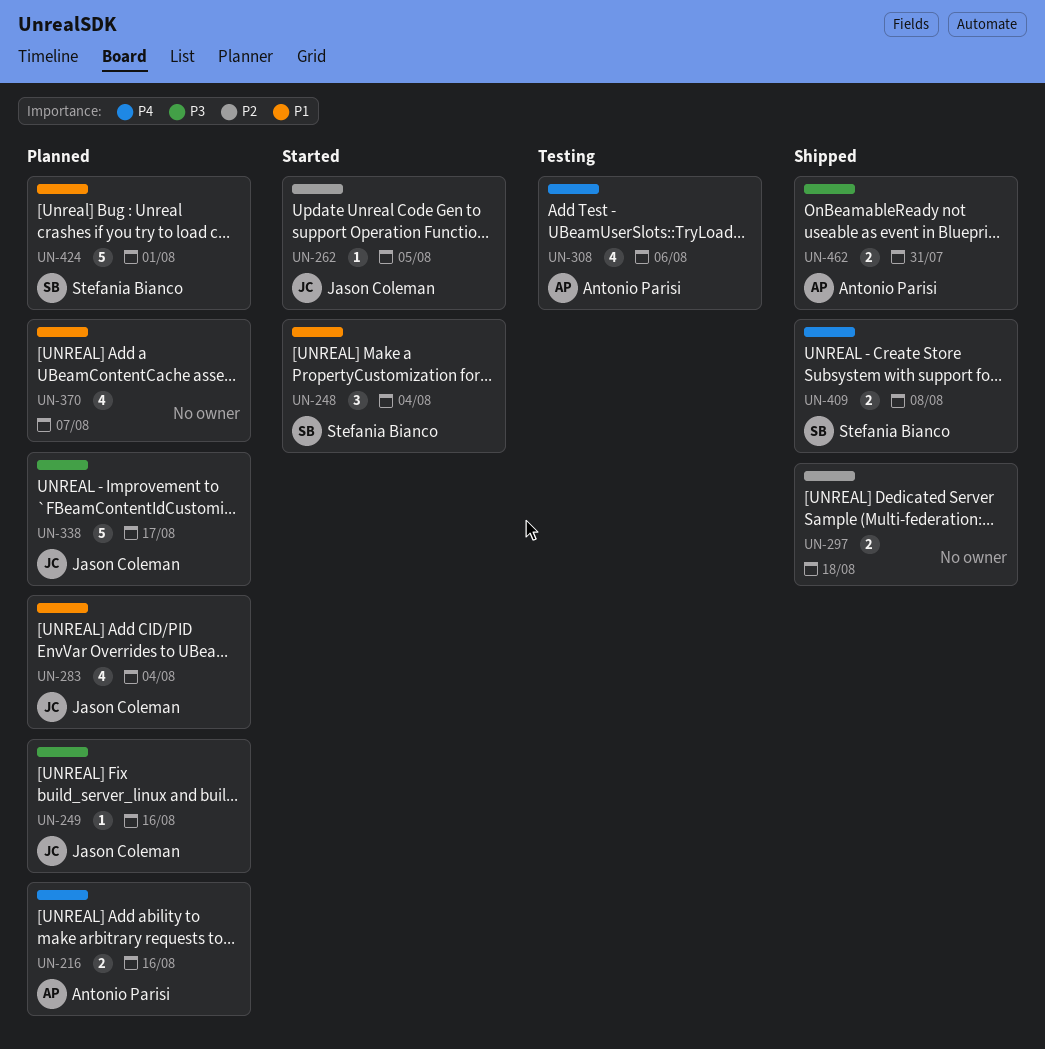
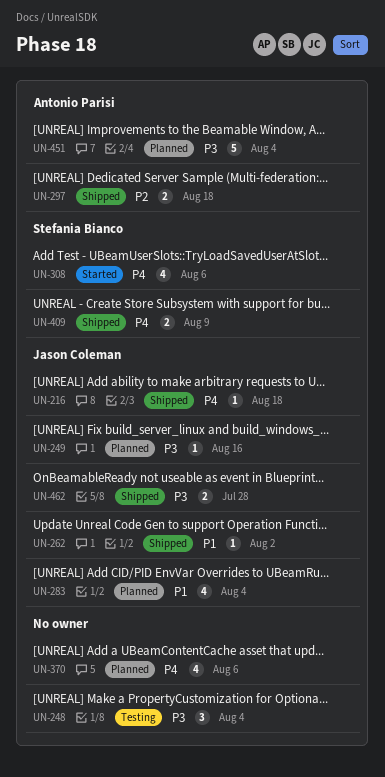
UN-216, status: Planned -> Shipped
UN-216, owner: Antonio Parisi -> Jason Coleman
UN-216, estimate: 2 -> 1
UN-216, due: Aug 16 -> Aug 18
UN-248, status: Started -> Testing
UN-248, owner: Stefania Bianco -> none
UN-248, priority: P1 -> P3
UN-262, status: Started -> Shipped
UN-262, priority: P2 -> P1
UN-262, due: Aug 5 -> Aug 2
UN-297, owner: none -> Antonio Parisi
UN-308, status: Testing -> Started
UN-308, owner: Antonio Parisi -> Stefania Bianco
UN-338: present -> none
UN-370, priority: P1 -> P4
UN-370, due: Aug 7 -> Aug 6
UN-409, due: Aug 8 -> Aug 9
UN-424: present -> none
UN-451: none -> present
UN-462, owner: Antonio Parisi -> Jason Coleman
UN-462, due: Jul 31 -> Jul 28

